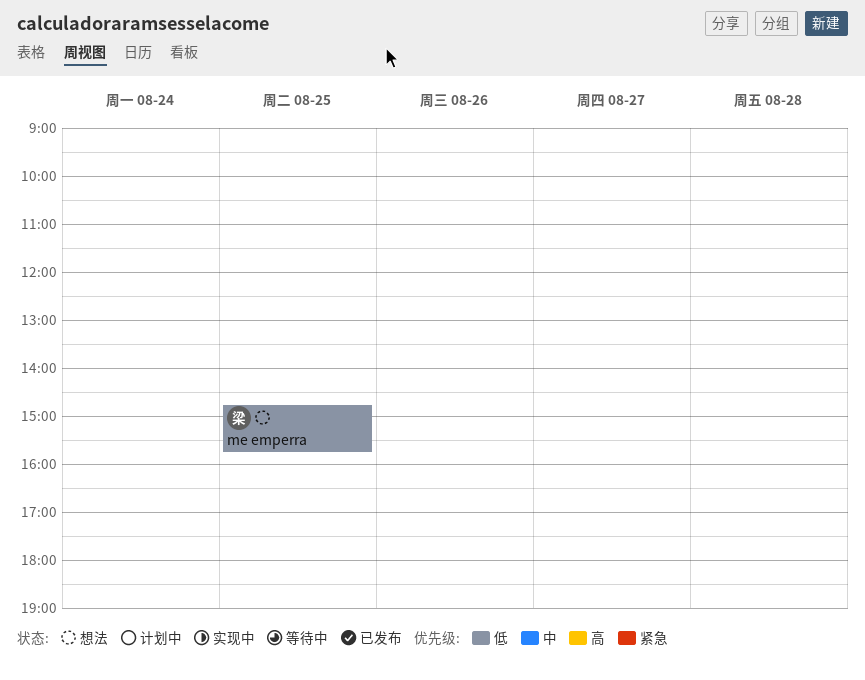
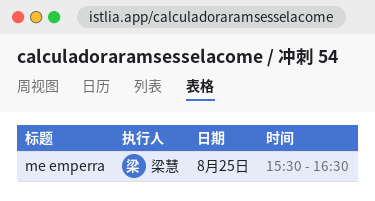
me emperra, begins: 14:45 -> 15:30
me emperra, ends: 15:45 -> 16:30

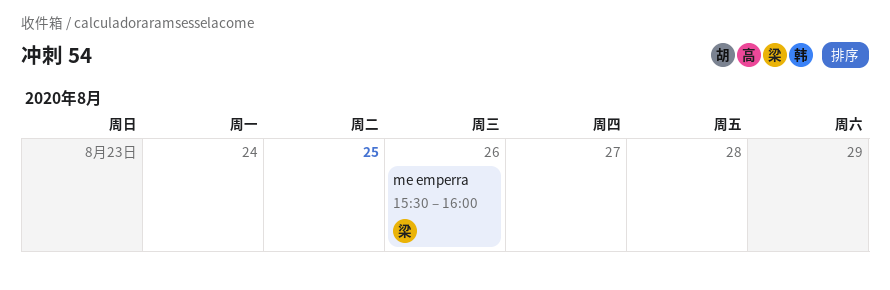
me emperra, day: Aug 25 -> Aug 26
me emperra, ends: 16:30 -> 16:00

